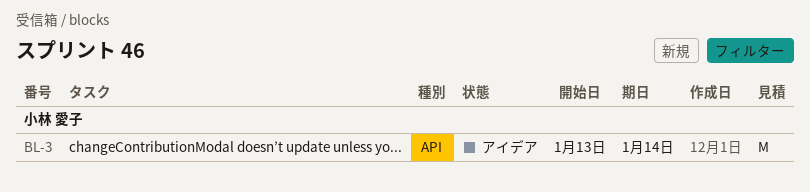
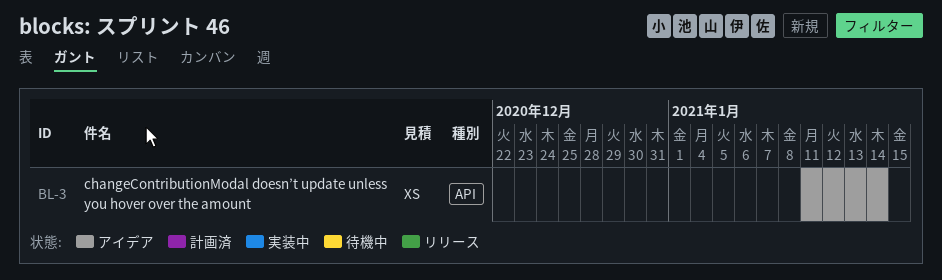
BL-3, estimate: M -> XS
BL-3, start: Jan 13 -> Jan 11

